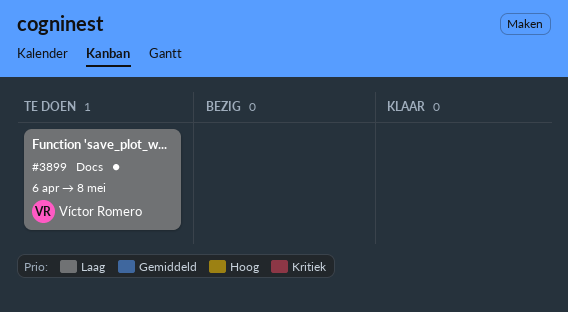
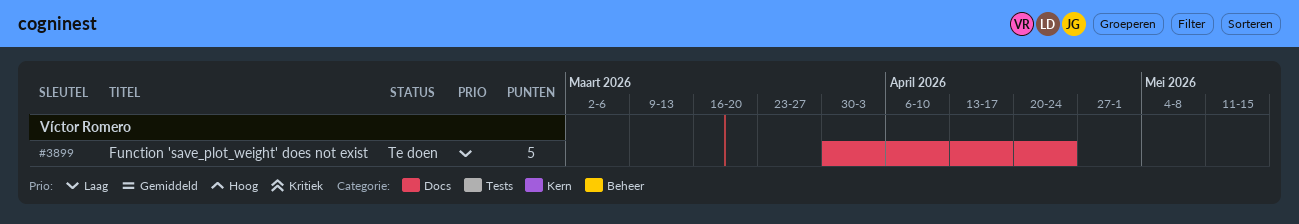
#3899, estimate: 1 -> 5
#3899, start: Apr 6 -> Mar 30
#3899, due: May 8 -> Apr 24

